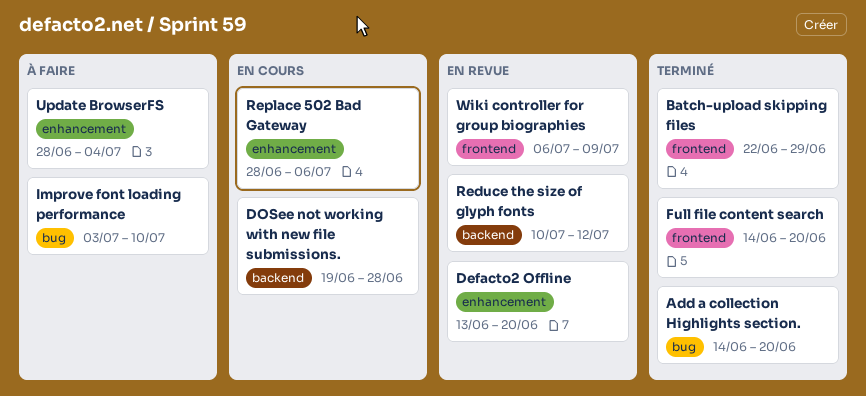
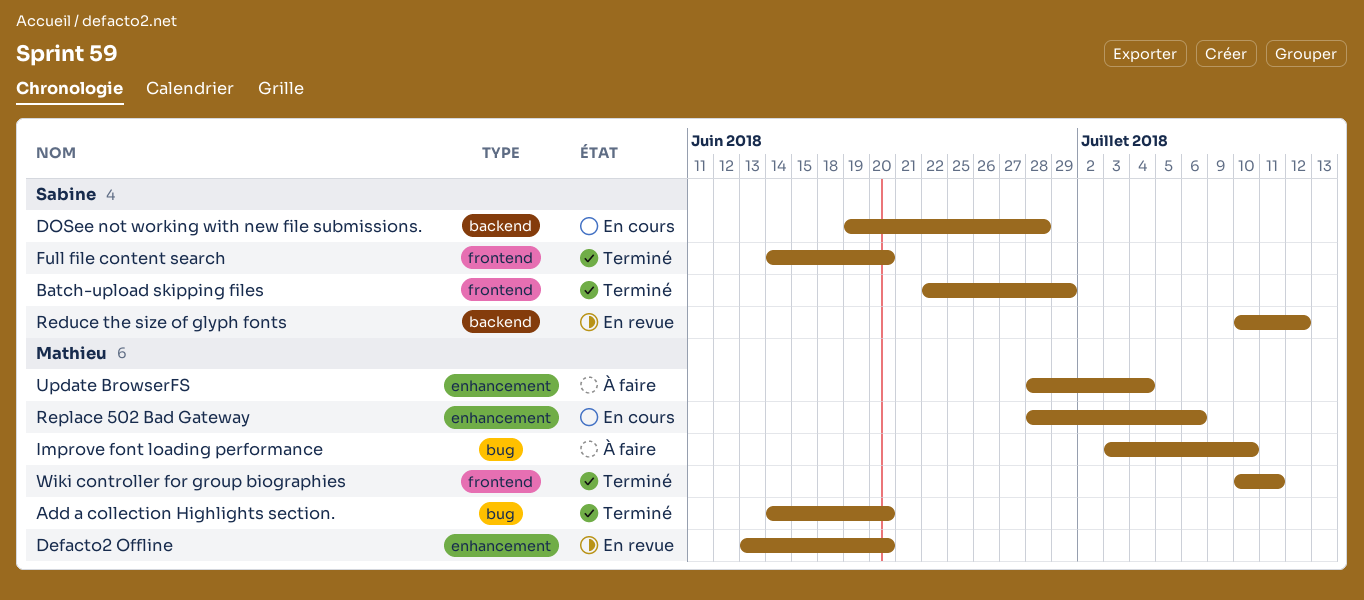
Wiki controller for group biographies, status: En revue -> Terminé
Wiki controller for group biographies, start: Jul 6 -> Jul 10
Wiki controller for group biographies, due: Jul 9 -> Jul 11

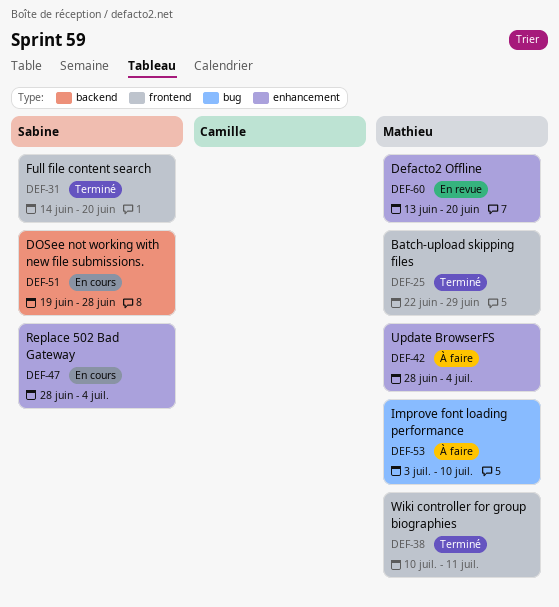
Add a collection Highlights section.: present -> none
Batch-upload skipping files, owner: Sabine -> Mathieu
Reduce the size of glyph fonts: present -> none
Replace 502 Bad Gateway, owner: Mathieu -> Sabine
Replace 502 Bad Gateway, due: Jul 6 -> Jul 4

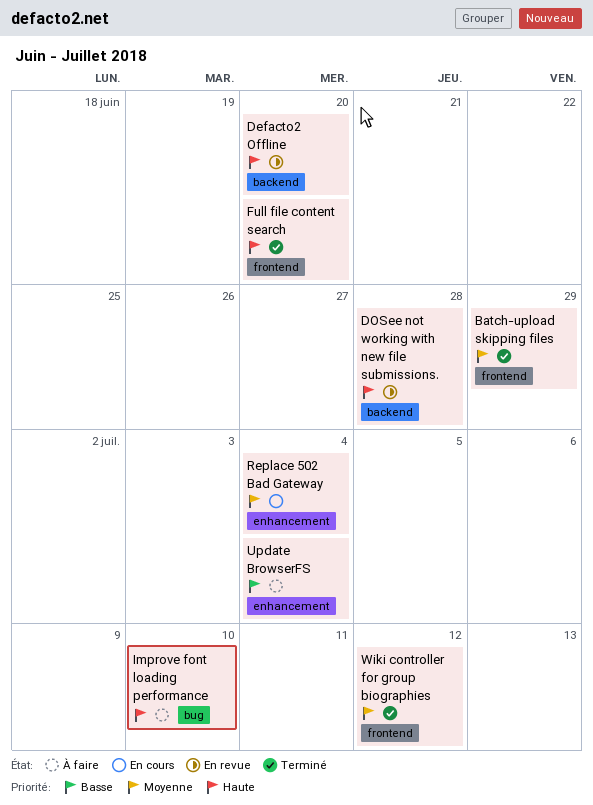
Defacto2 Offline, label: enhancement -> backend
DOSee not working with new file submissions., status: En cours -> En revue
Wiki controller for group biographies, due: Jul 11 -> Jul 12

